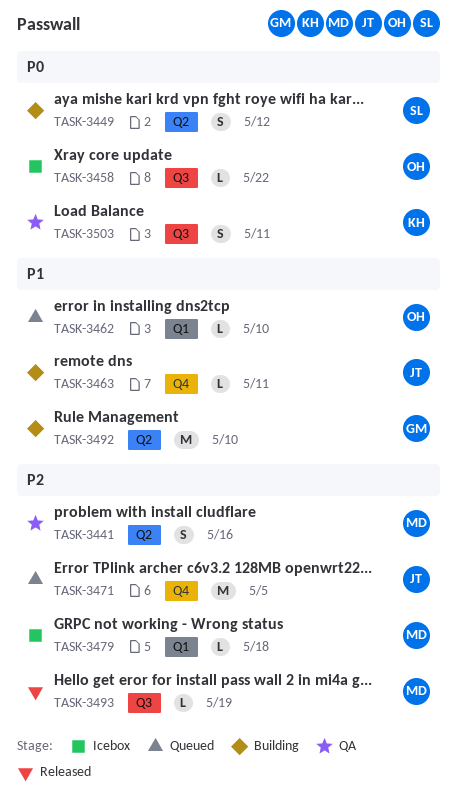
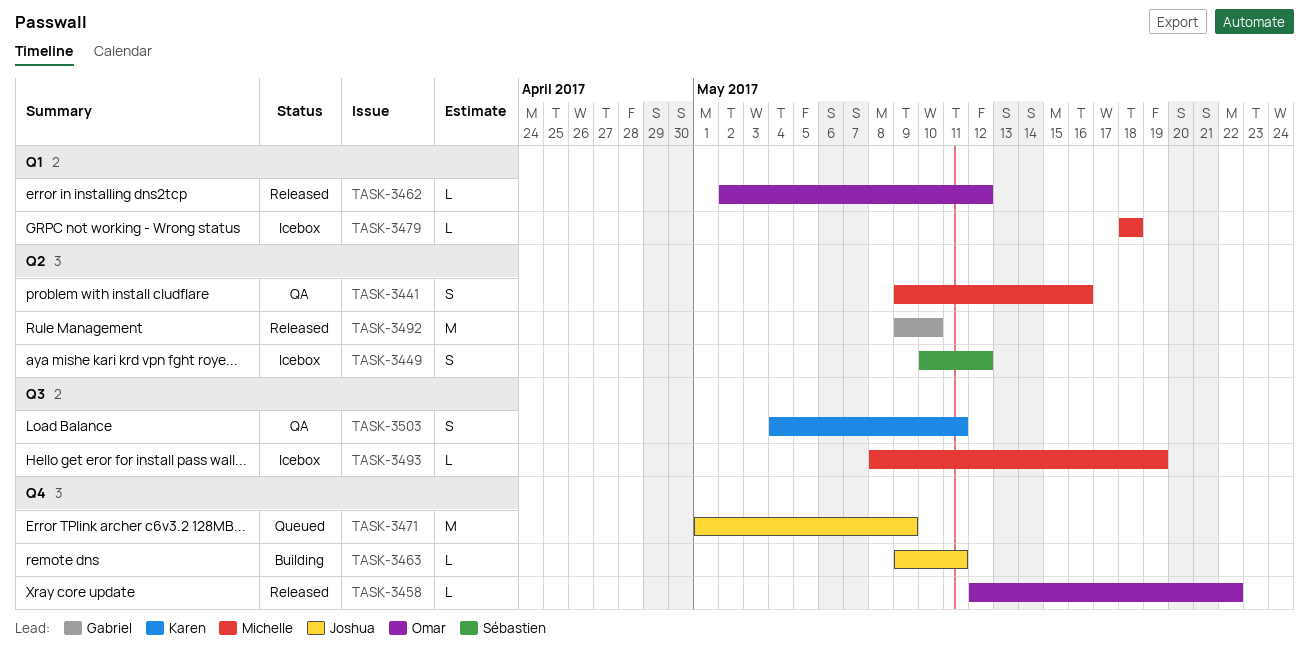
TASK-3449, status: Building -> Icebox
TASK-3458, status: Icebox -> Released
TASK-3458, label: Q3 -> Q4
TASK-3462, status: Queued -> Released
TASK-3462, due: May 10 -> May 12
TASK-3471, due: May 5 -> May 9
TASK-3492, status: Building -> Released
TASK-3493, status: Released -> Icebox

